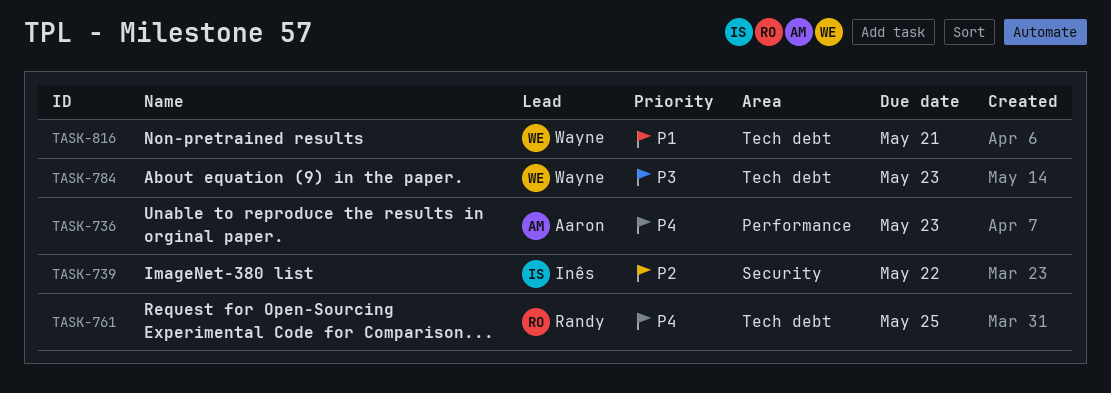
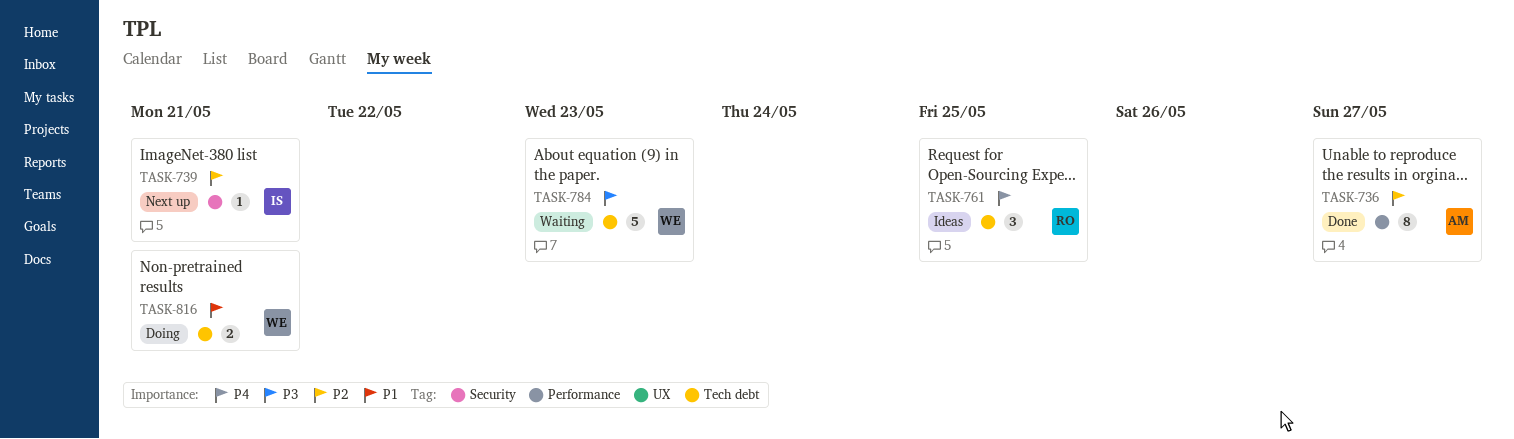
TASK-736, priority: P4 -> P2
TASK-736, due: May 23 -> May 27
TASK-739, due: May 22 -> May 21

